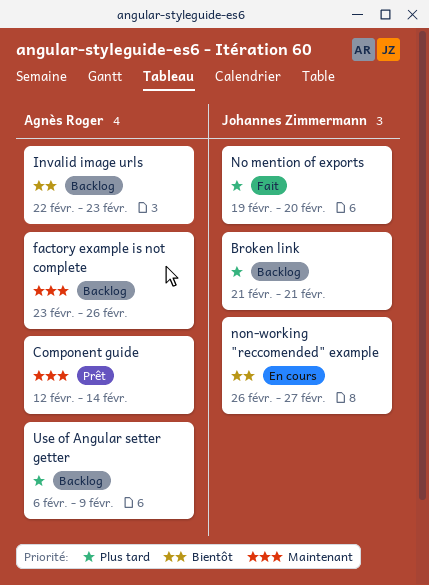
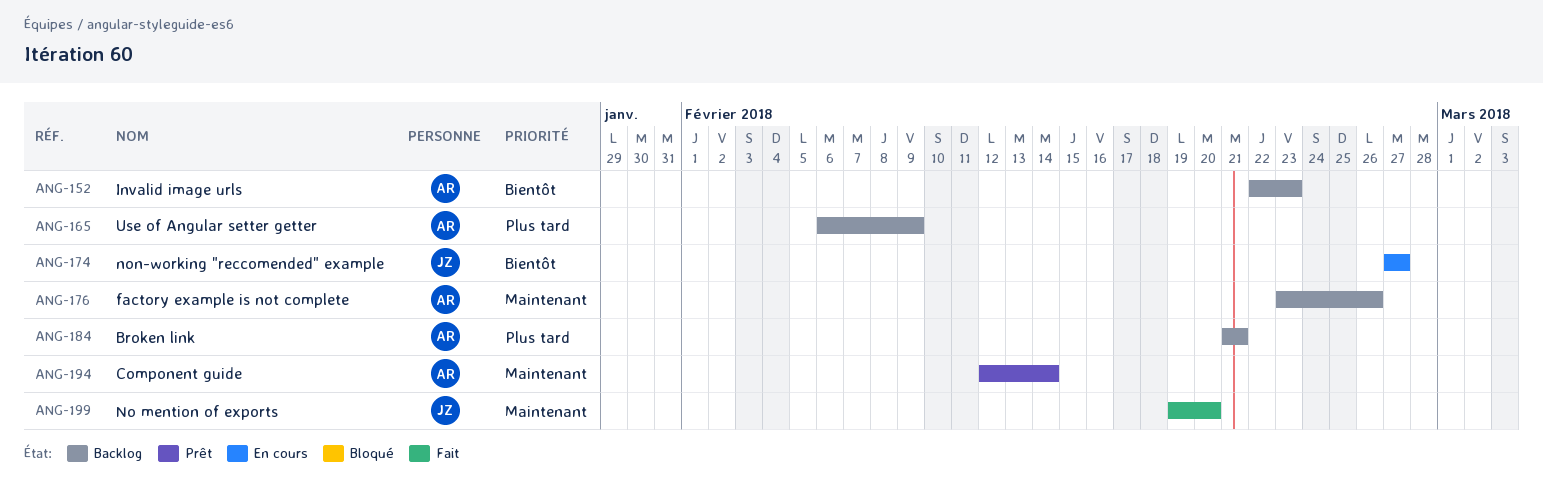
Broken link, owner: Johannes Zimmermann -> Agnès Roger
No mention of exports, priority: Plus tard -> Maintenant
non-working "reccomended" example, start: Feb 26 -> Feb 27

